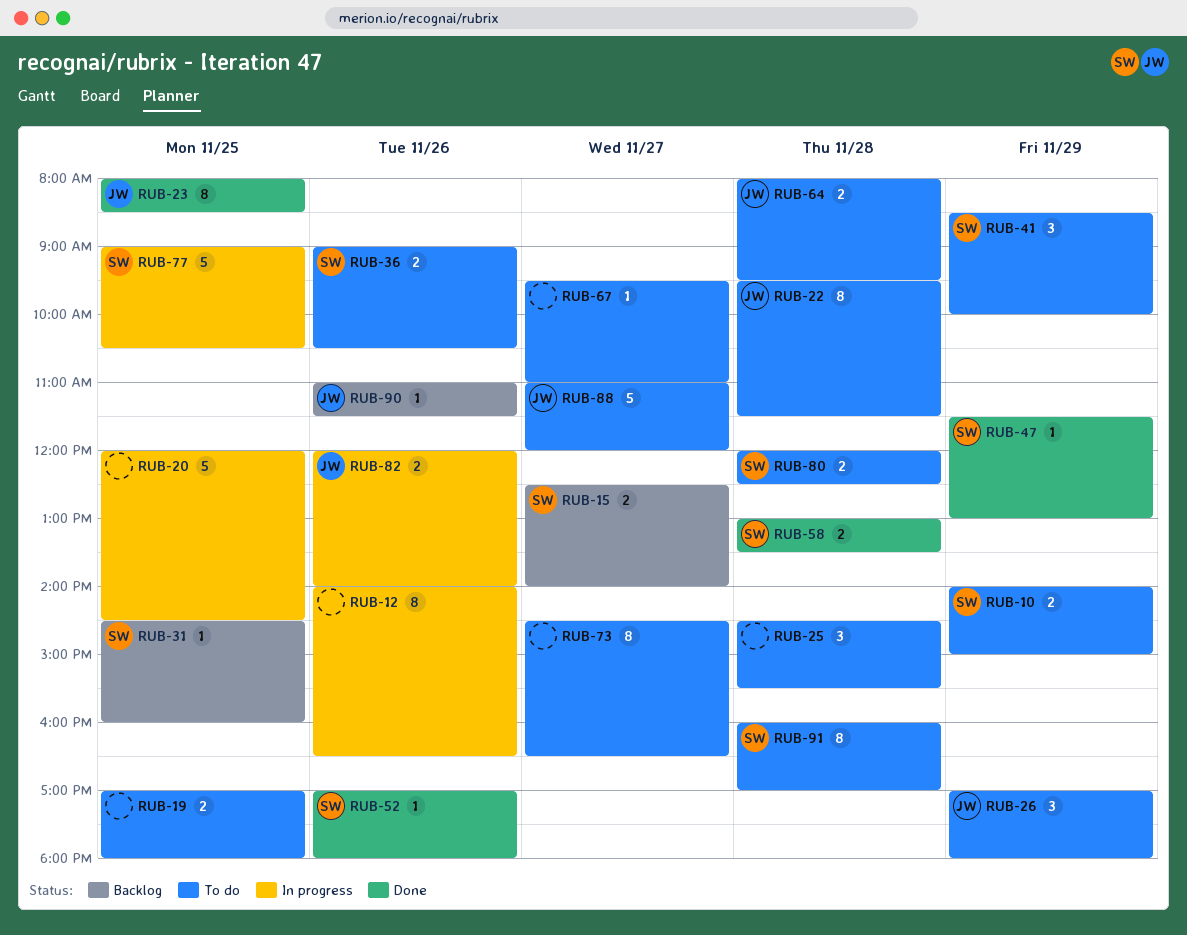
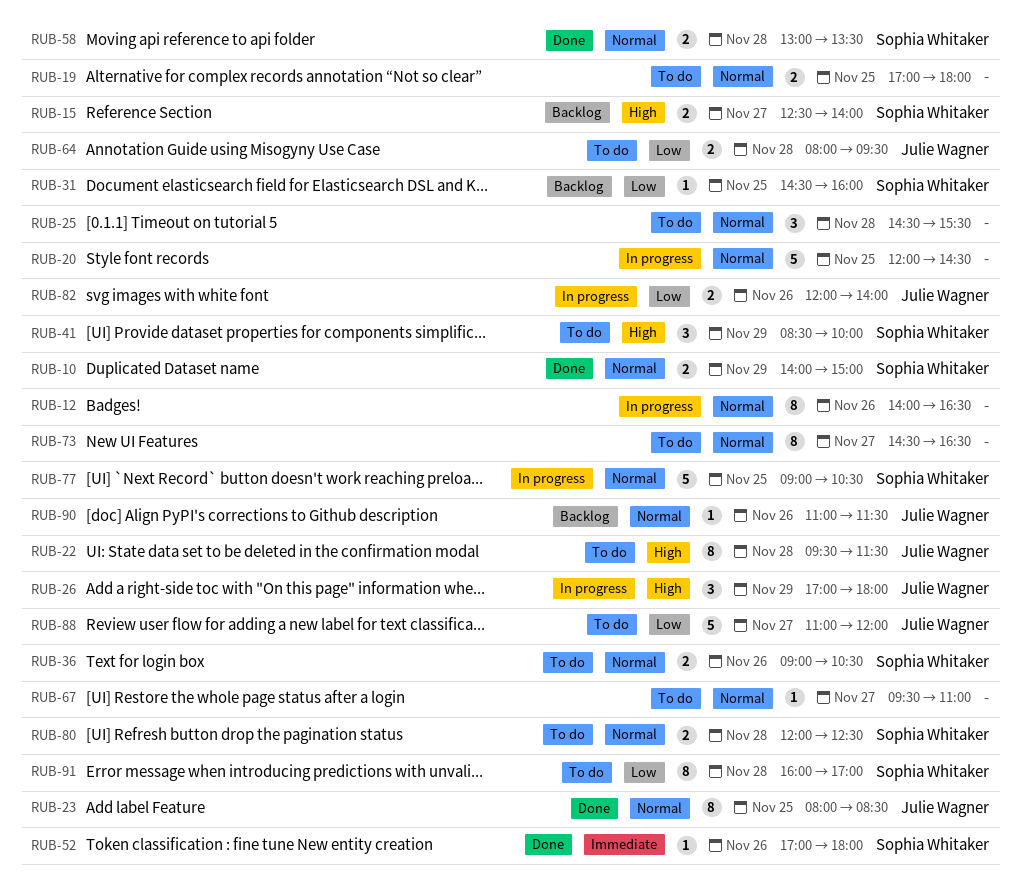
RUB-10, status: To do -> Done
RUB-26, status: To do -> In progress
RUB-47: present -> none

